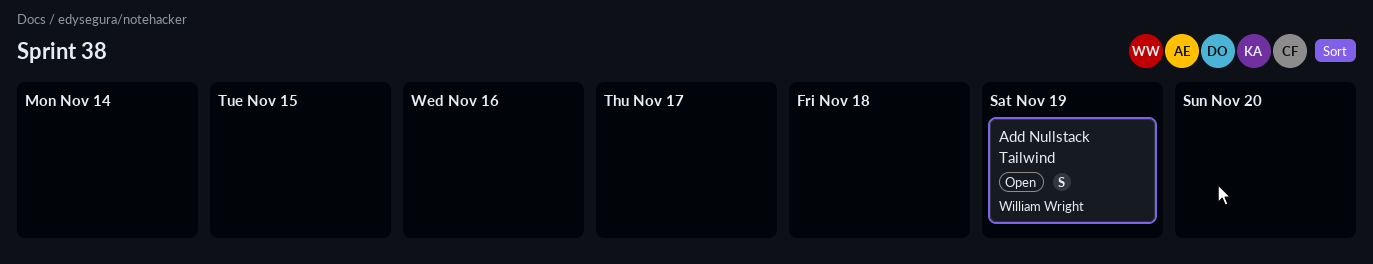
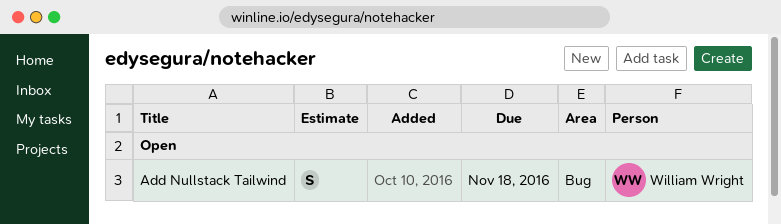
Add Nullstack Tailwind, due: Nov 19 -> Nov 18

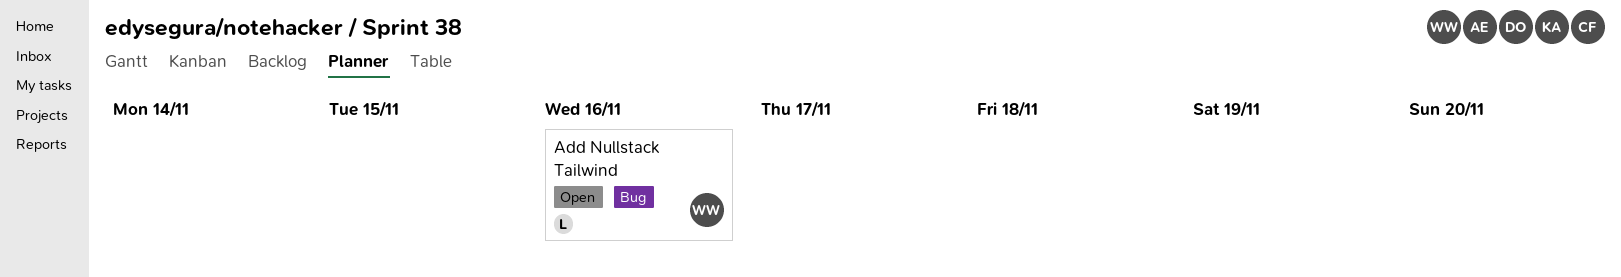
Add Nullstack Tailwind, estimate: S -> L
Add Nullstack Tailwind, due: Nov 18 -> Nov 16

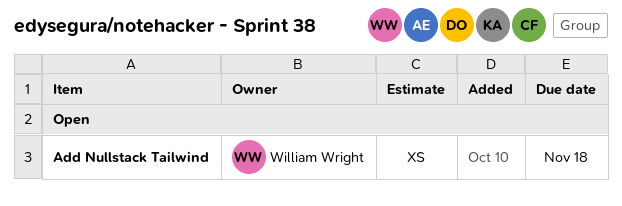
Add Nullstack Tailwind, estimate: L -> XS
Add Nullstack Tailwind, due: Nov 16 -> Nov 18

